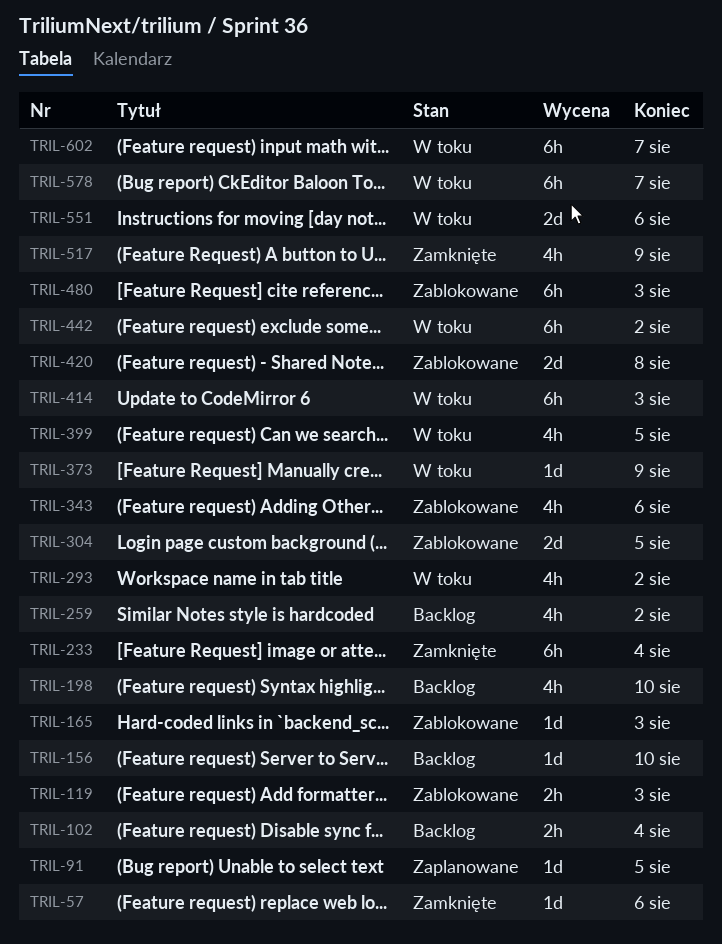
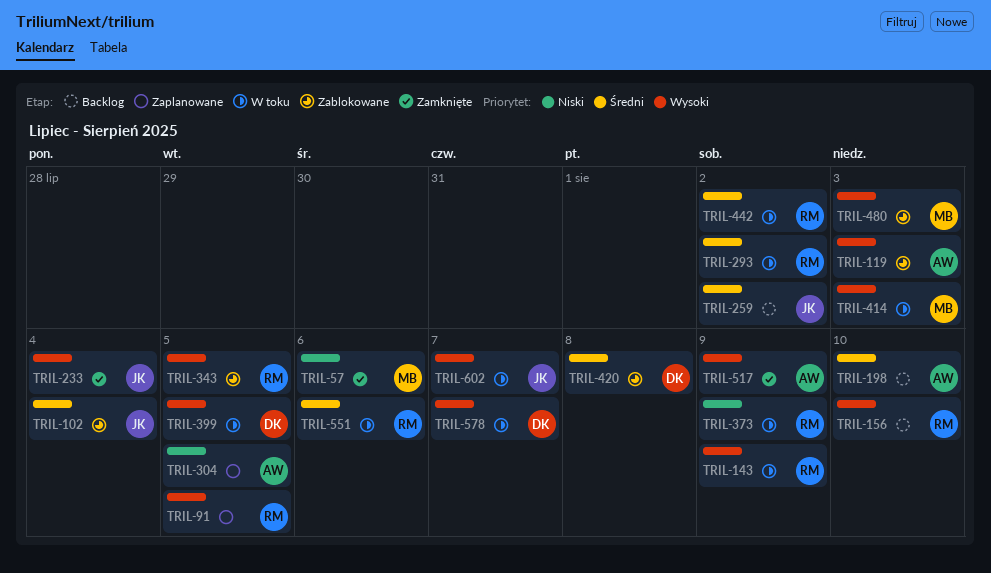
TRIL-102, status: Backlog -> Zablokowane
TRIL-143: none -> present
TRIL-165: present -> none
TRIL-304, status: Zablokowane -> Zaplanowane
TRIL-343, due: Aug 6 -> Aug 5

